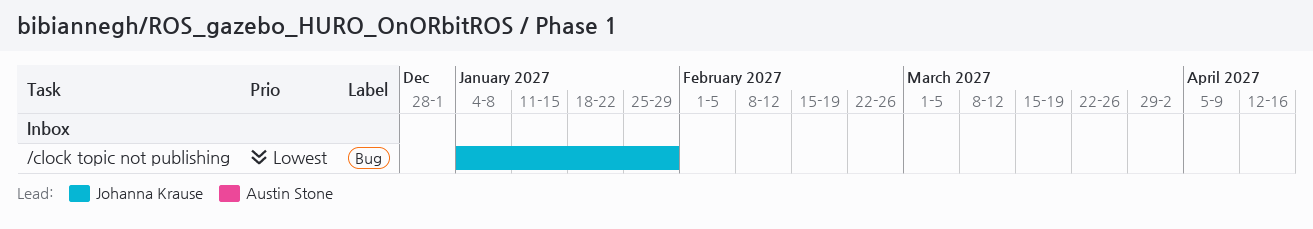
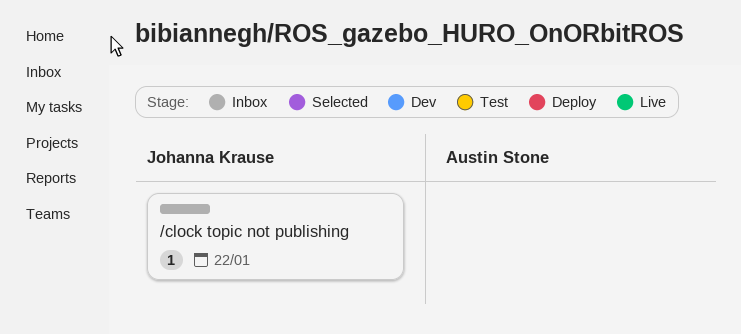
/clock topic not publishing, due: Jan 29 -> Jan 22

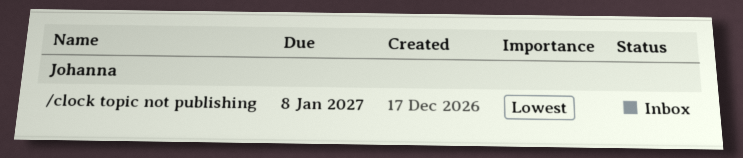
/clock topic not publishing, due: Jan 22 -> Jan 8

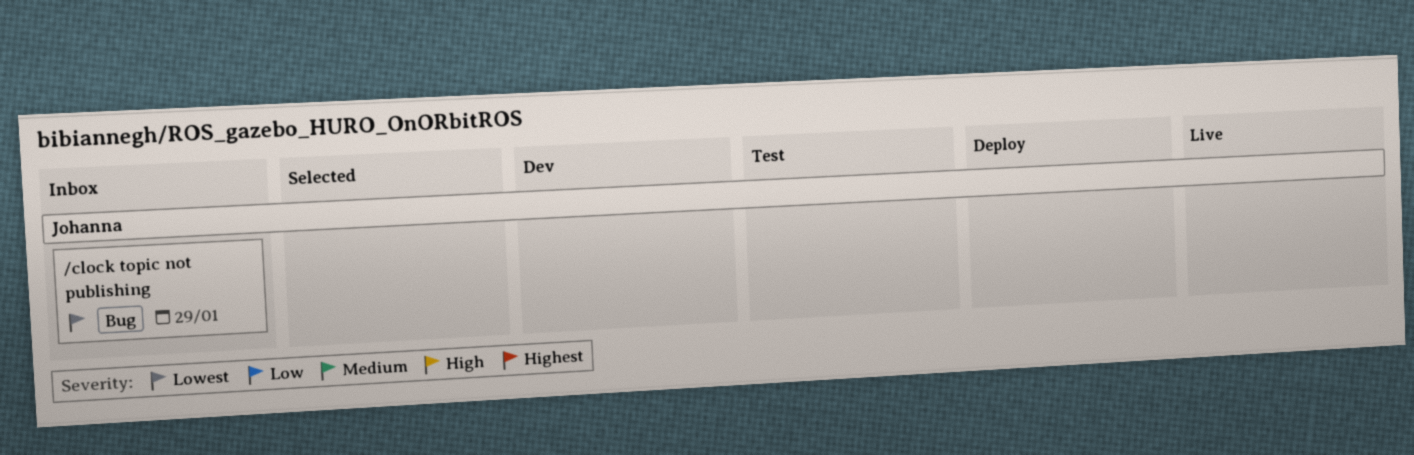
/clock topic not publishing, due: Jan 8 -> Jan 29

